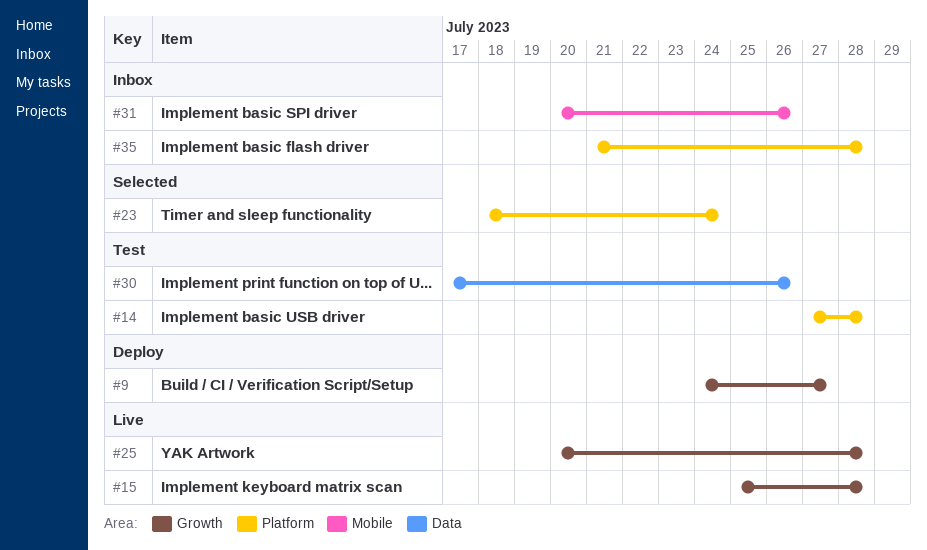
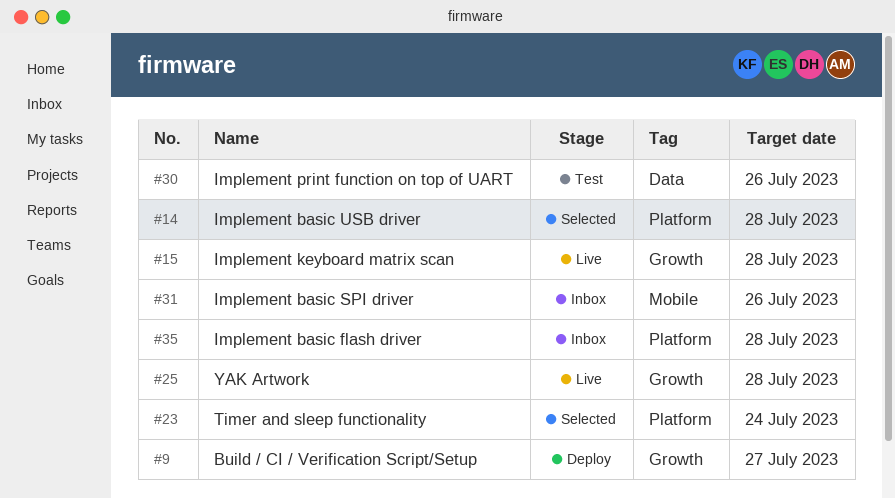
#14, status: Test -> Selected

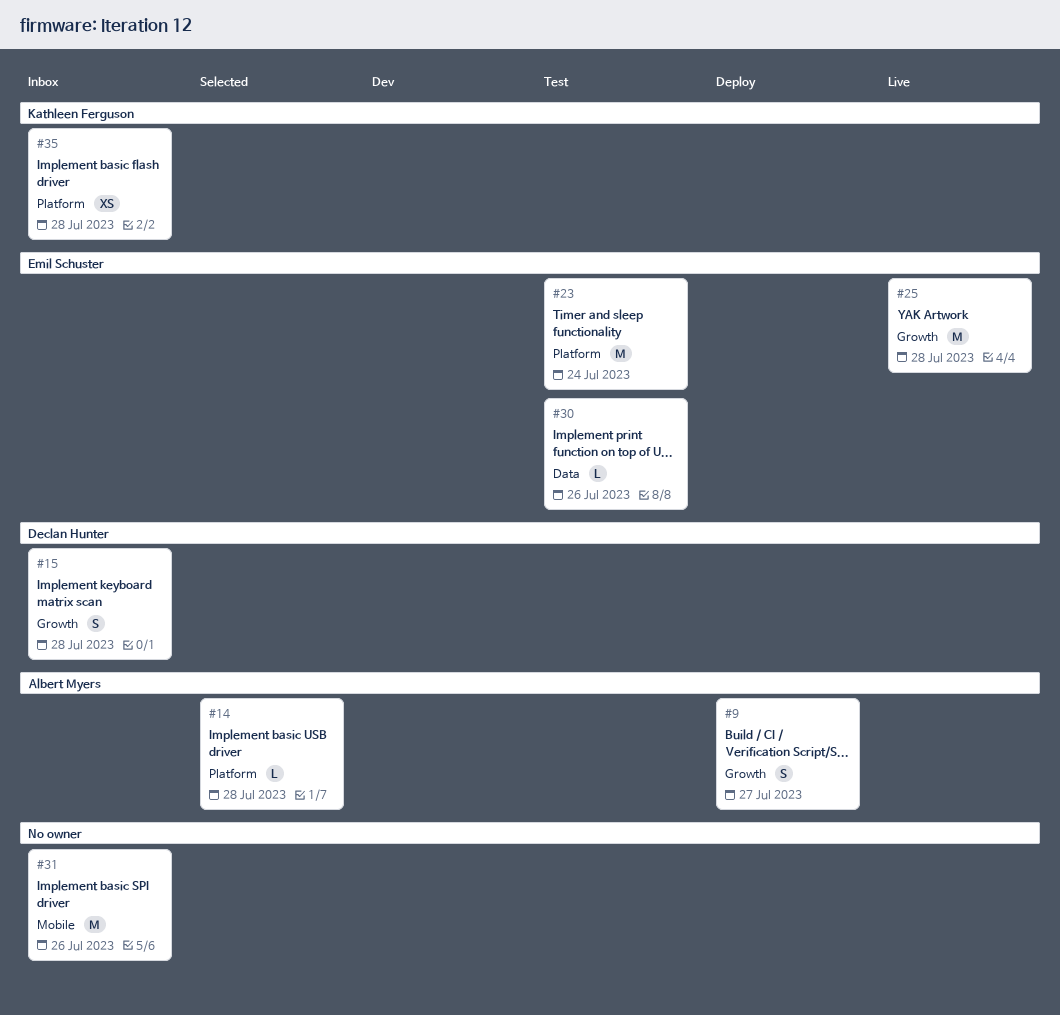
#15, status: Live -> Inbox
#23, status: Selected -> Test

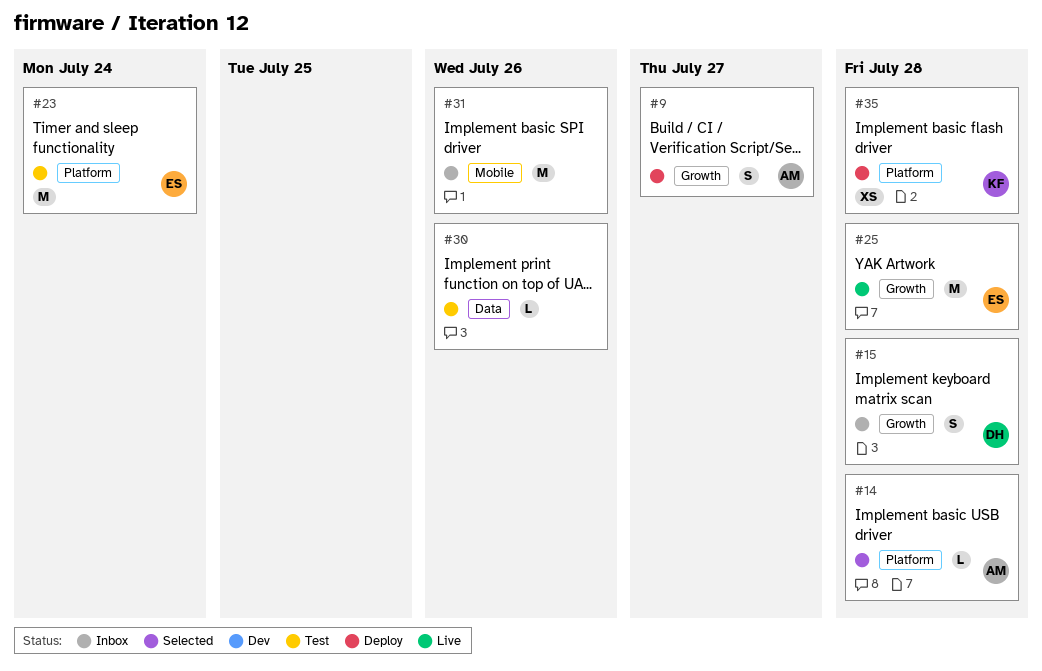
#30, owner: Emil Schuster -> none
#35, status: Inbox -> Deploy

